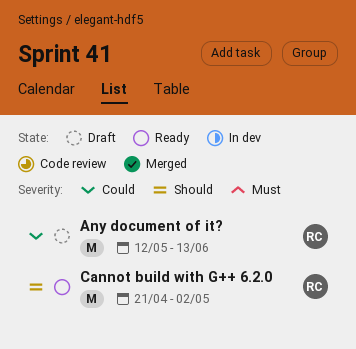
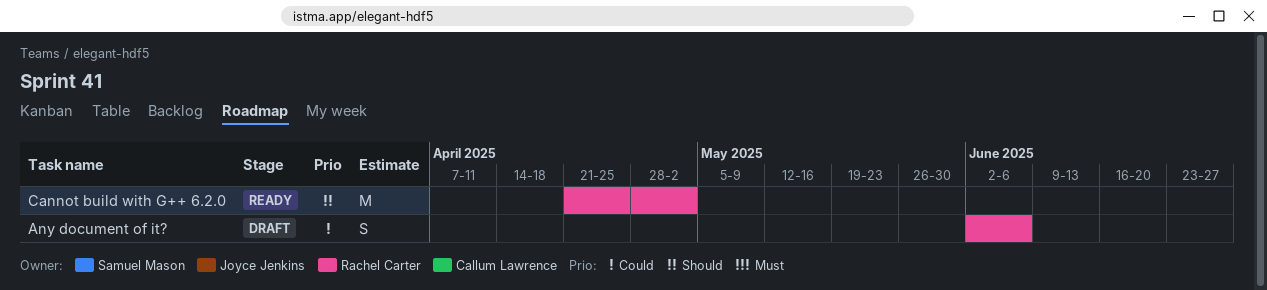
Any document of it?, estimate: M -> S
Any document of it?, start: May 12 -> Jun 2
Any document of it?, due: Jun 13 -> Jun 6

